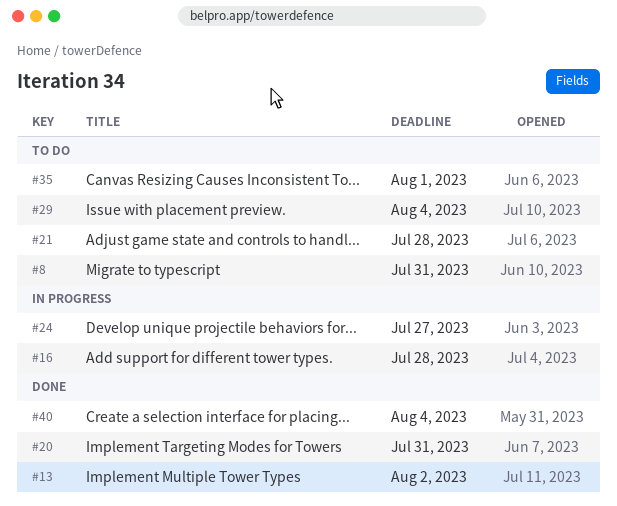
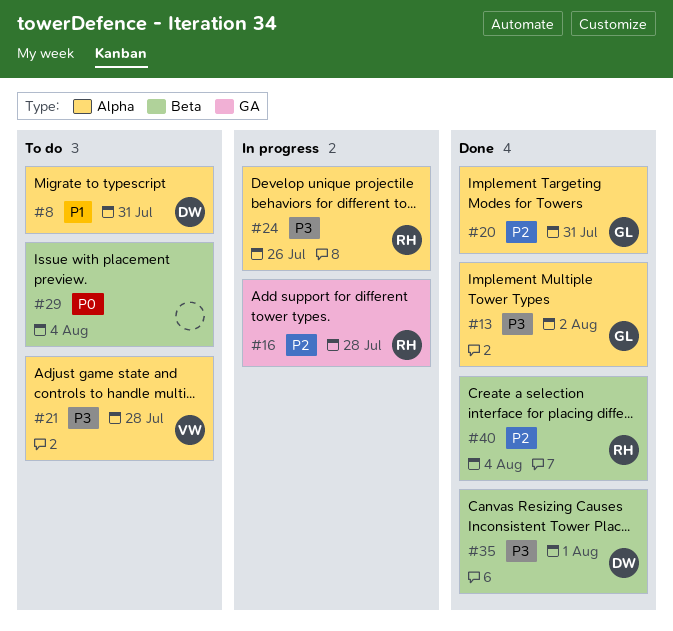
#24, due: Jul 27 -> Jul 26
#35, status: To do -> Done

